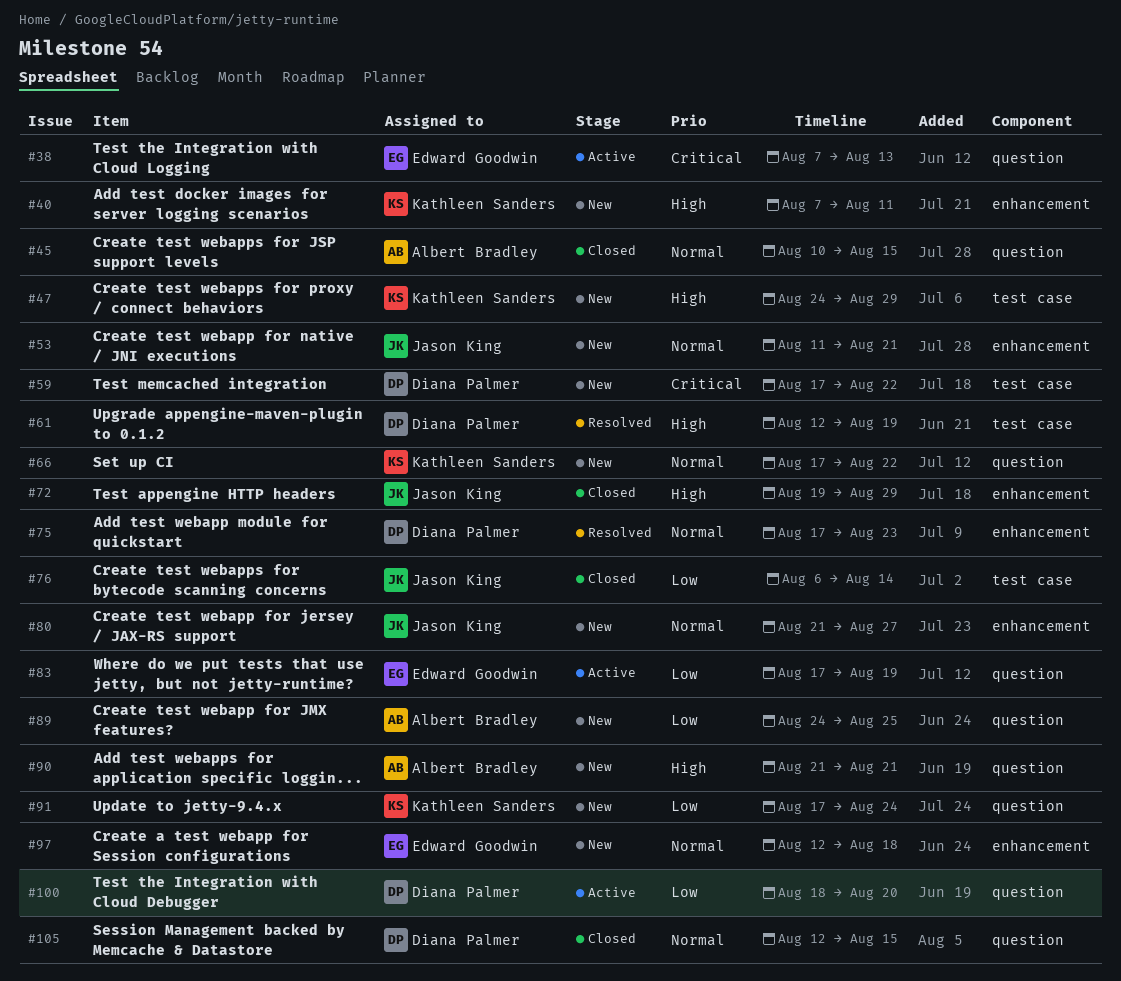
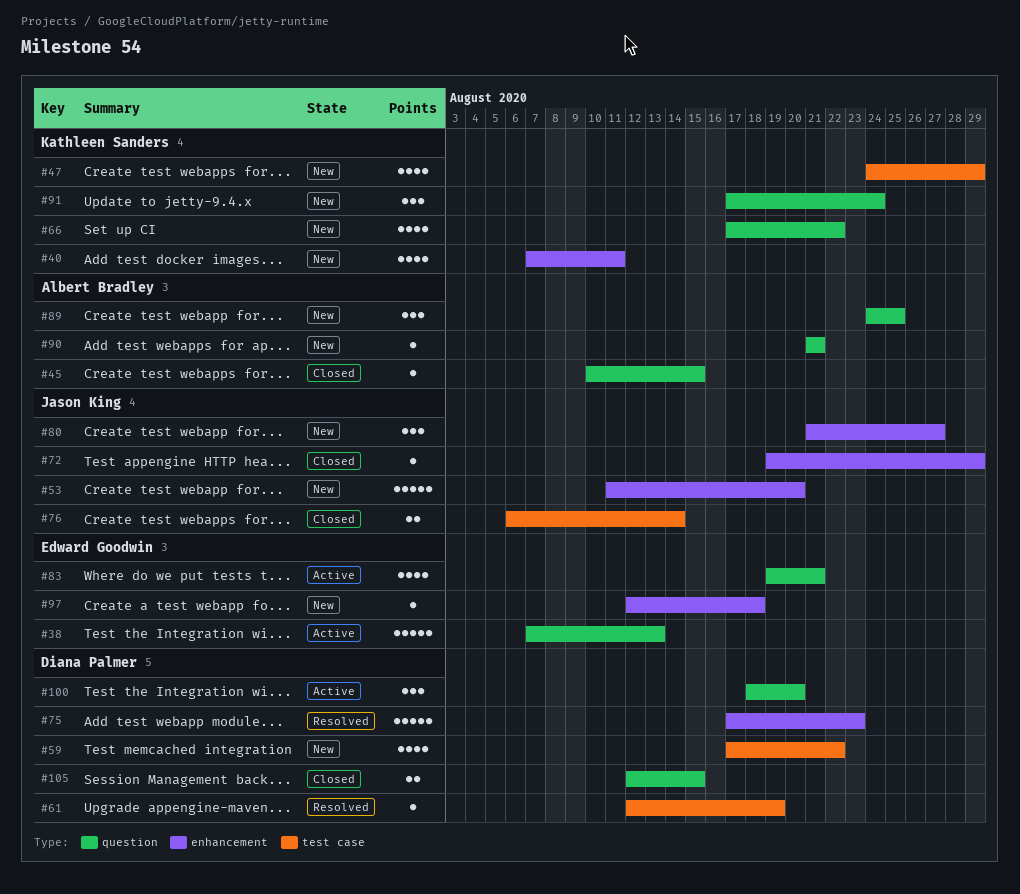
#53, due: Aug 21 -> Aug 20
#83, start: Aug 17 -> Aug 19
#83, due: Aug 19 -> Aug 21

